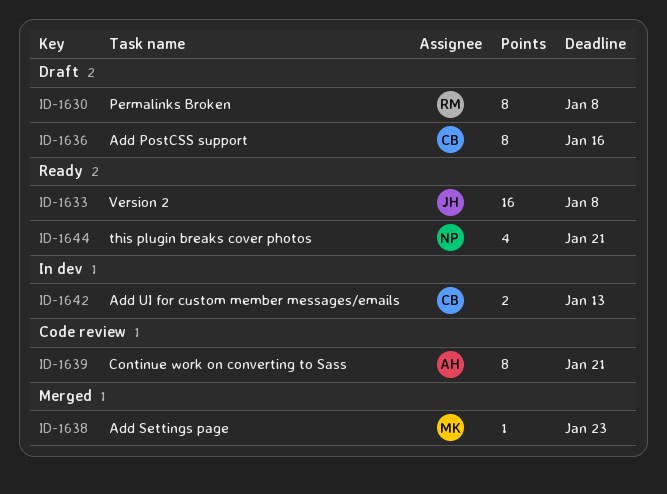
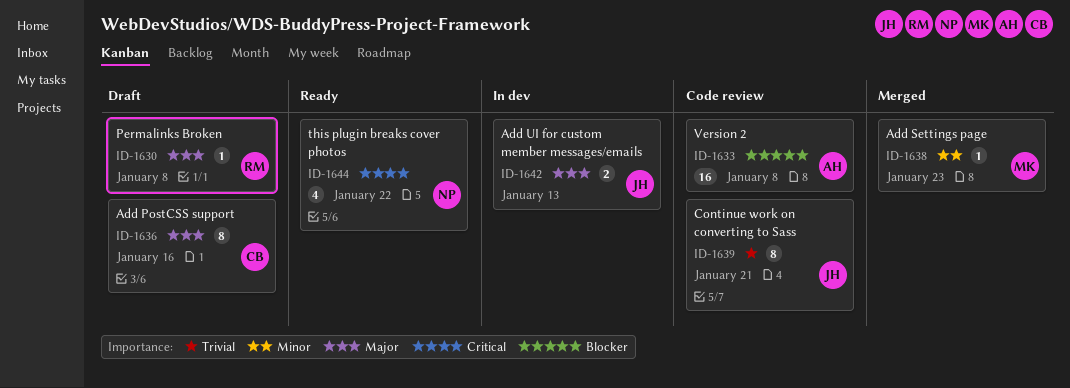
ID-1630, estimate: 8 -> 1
ID-1633, status: Ready -> Code review
ID-1633, owner: JH -> AH
ID-1639, owner: AH -> JH
ID-1642, owner: CB -> JH
ID-1644, due: Jan 21 -> Jan 22

